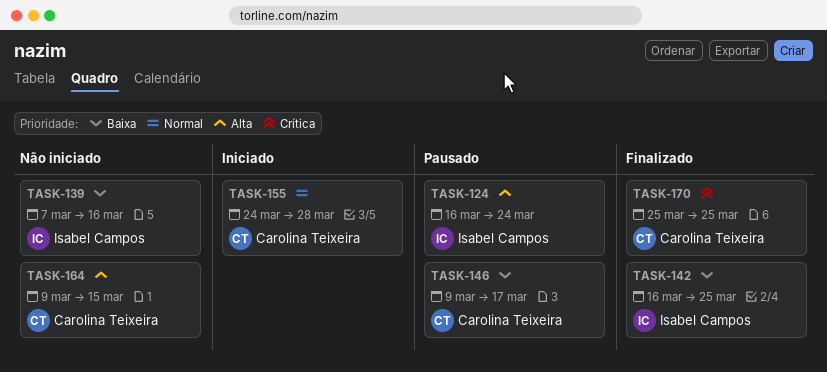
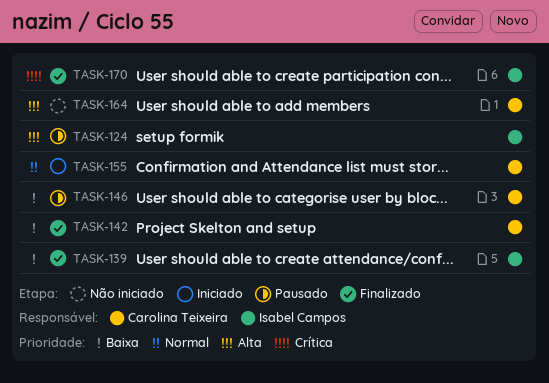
TASK-139, status: Não iniciado -> Finalizado
TASK-142, owner: Isabel Campos -> Carolina Teixeira
TASK-170, owner: Carolina Teixeira -> Isabel Campos

